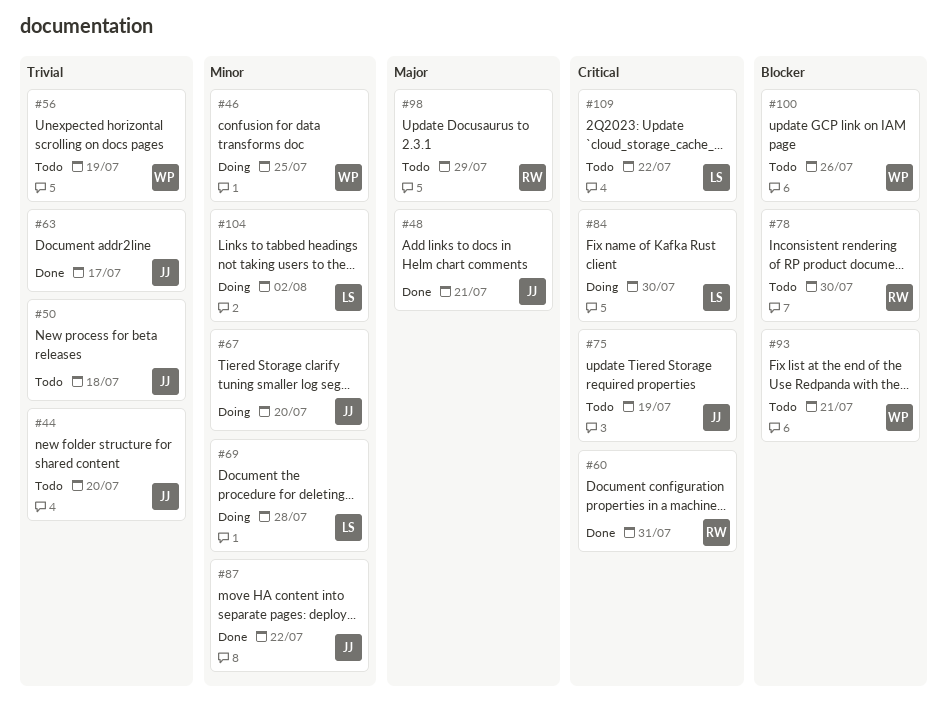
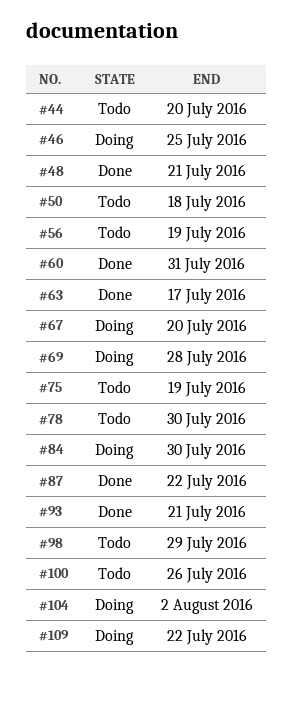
#93, status: Todo -> Done
#109, status: Todo -> Doing

